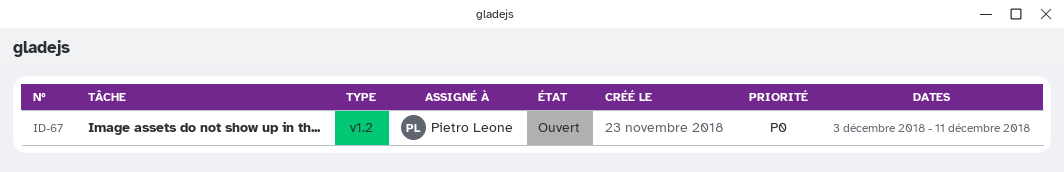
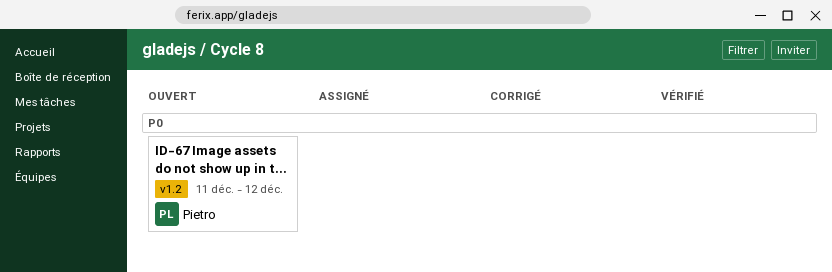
ID-67, start: Dec 3 -> Dec 11
ID-67, due: Dec 11 -> Dec 12

